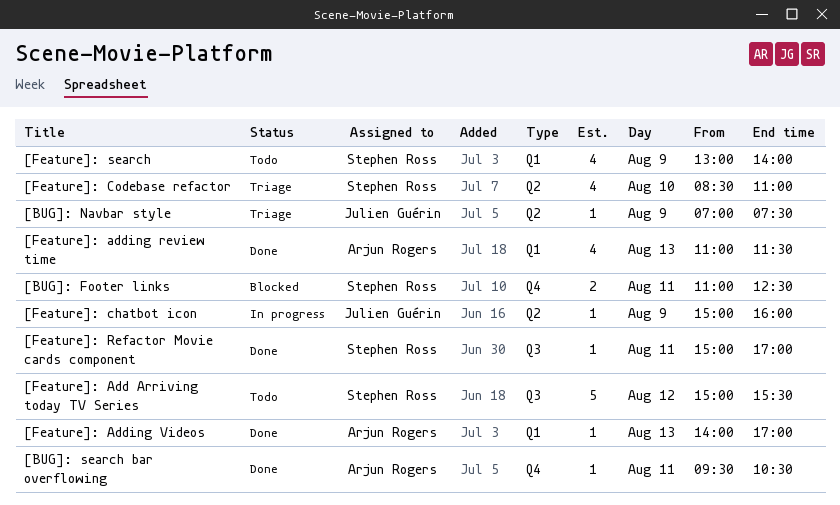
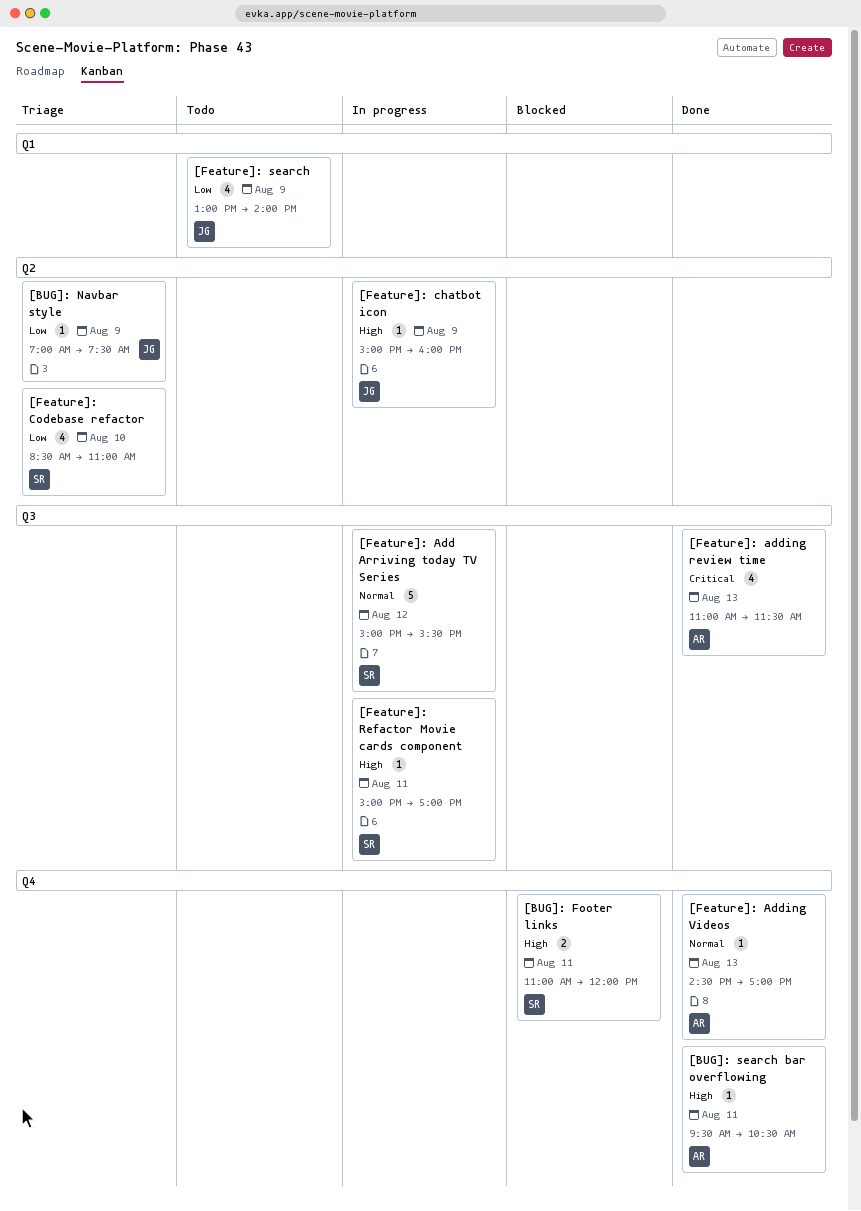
[BUG]: Footer links, ends: 12:30 -> 12:00
[Feature]: Add Arriving today TV Series, status: Todo -> In progress
[Feature]: adding review time, label: Q1 -> Q3
[Feature]: Adding Videos, label: Q1 -> Q4
[Feature]: Adding Videos, begins: 14:00 -> 14:30
[Feature]: Refactor Movie cards component, status: Done -> In progress
[Feature]: search, owner: Stephen Ross -> Julien Guérin

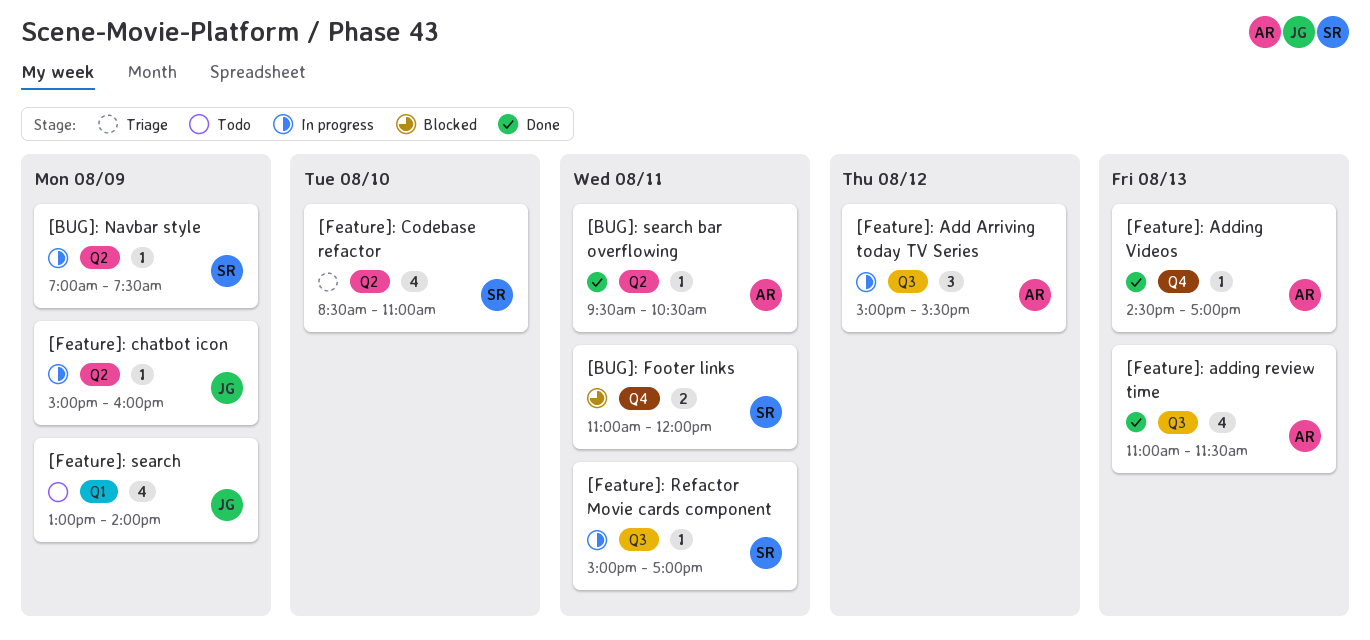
[BUG]: Navbar style, status: Triage -> In progress
[BUG]: Navbar style, owner: JG -> SR
[BUG]: search bar overflowing, label: Q4 -> Q2
[Feature]: Add Arriving today TV Series, owner: SR -> AR
[Feature]: Add Arriving today TV Series, estimate: 5 -> 3

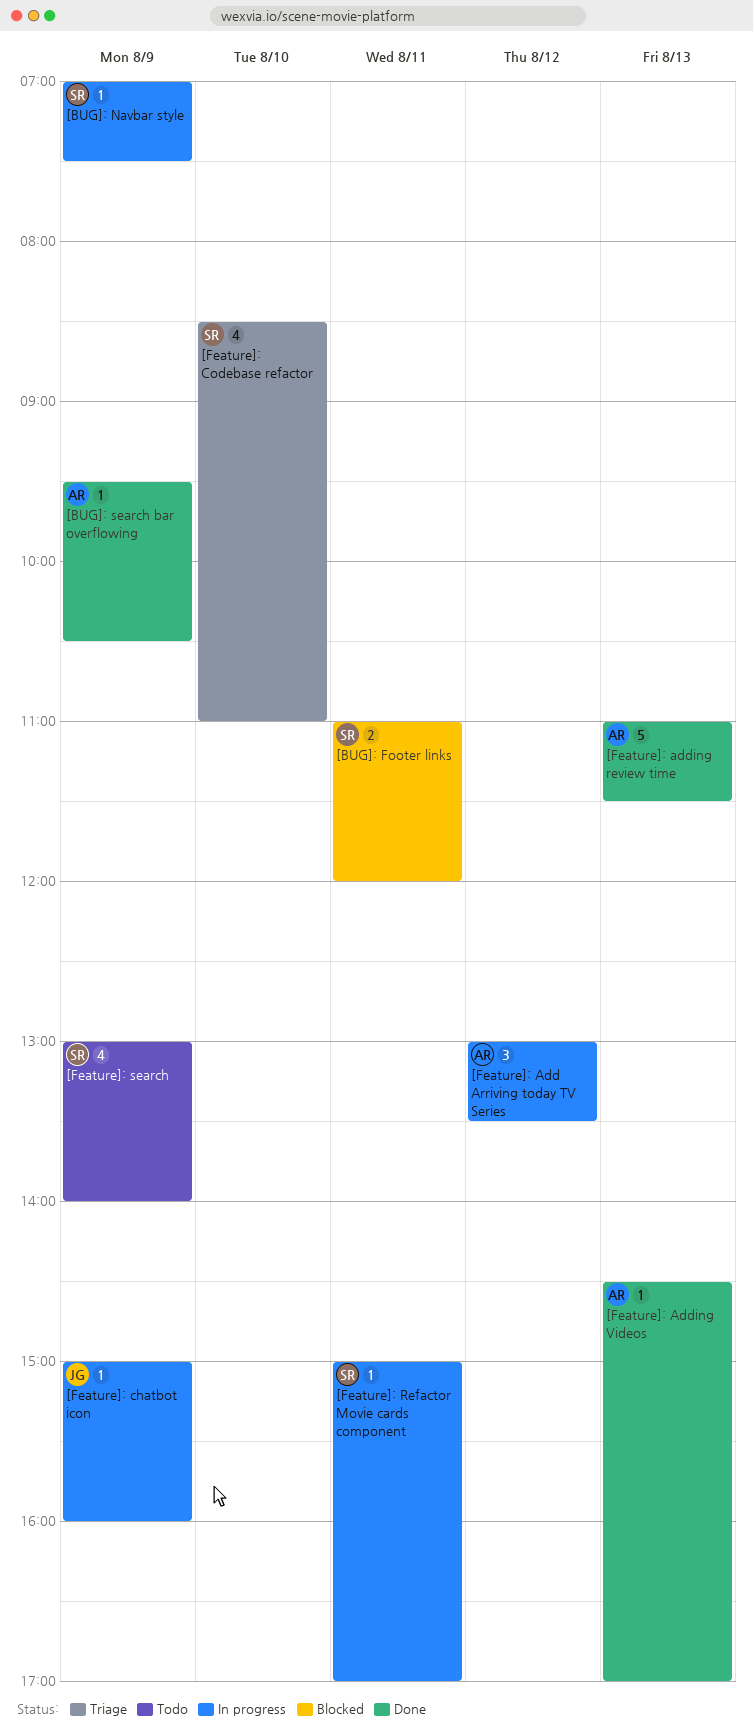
[BUG]: search bar overflowing, day: Aug 11 -> Aug 9
[Feature]: Add Arriving today TV Series, begins: 15:00 -> 13:00
[Feature]: Add Arriving today TV Series, ends: 15:30 -> 13:30
[Feature]: adding review time, estimate: 4 -> 5
[Feature]: search, owner: JG -> SR

